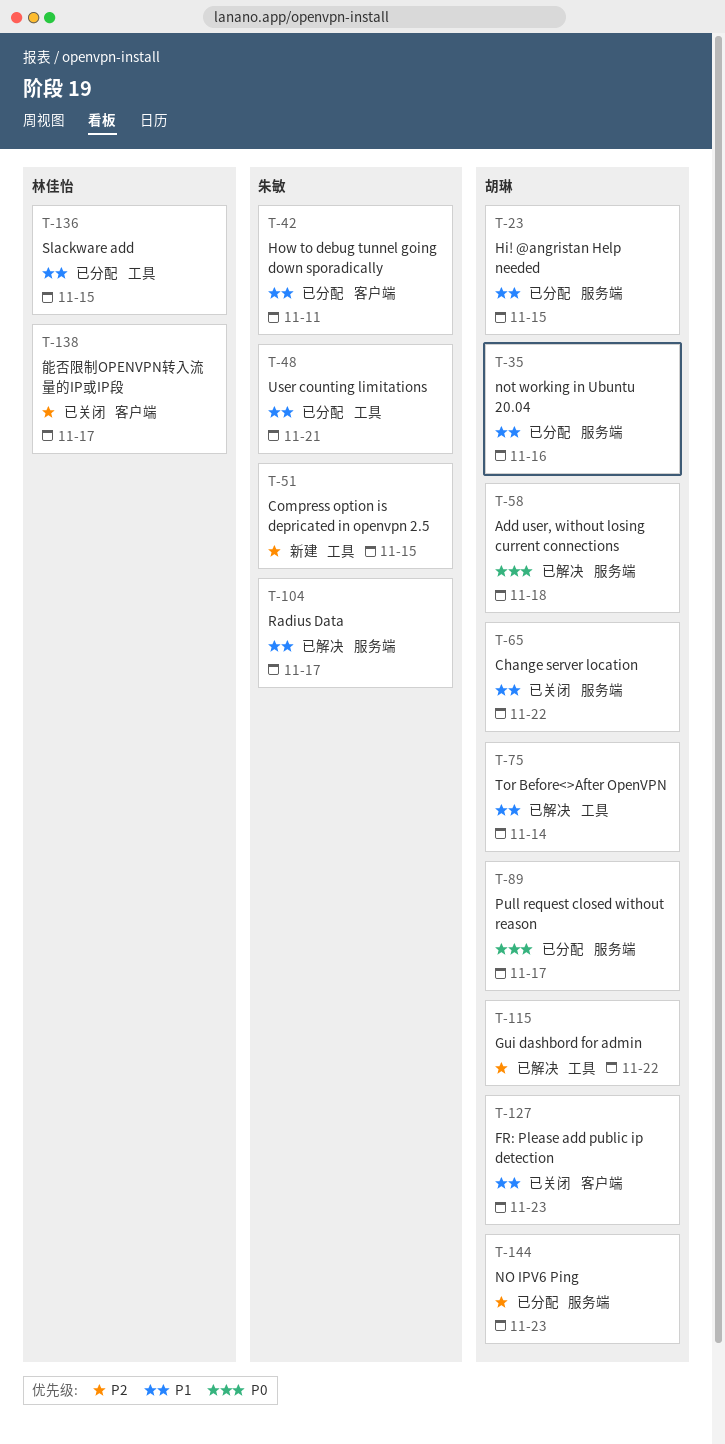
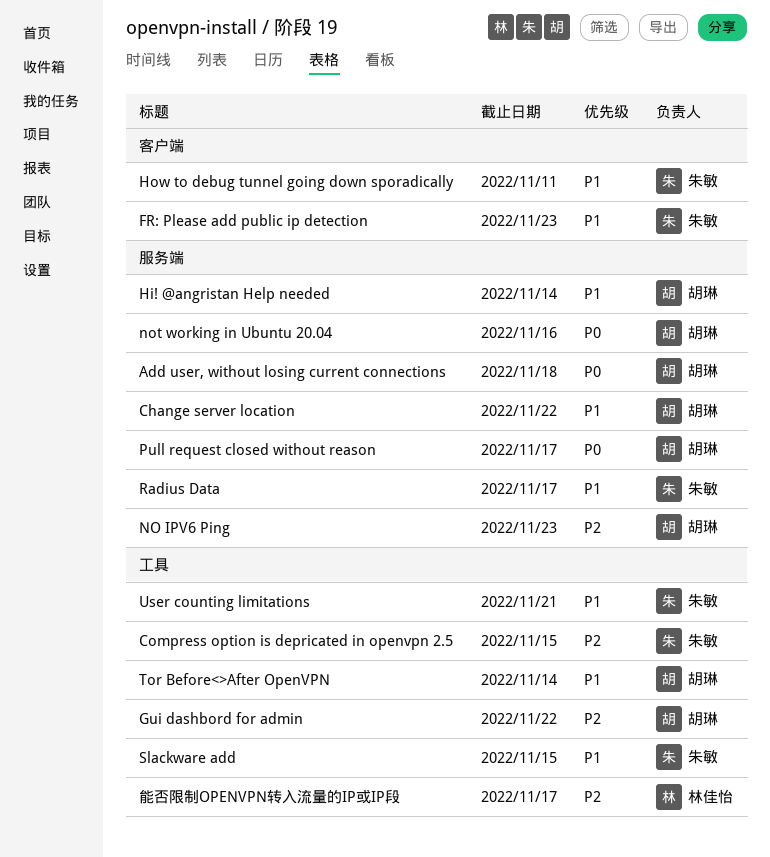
FR: Please add public ip detection, owner: 胡琳 -> 朱敏
Hi! @angristan Help needed, due: Nov 15 -> Nov 14
not working in Ubuntu 20.04, priority: P1 -> P0
Slackware add, owner: 林佳怡 -> 朱敏
能否限制OPENVPN转入流量的IP或IP段, label: 客户端 -> 工具

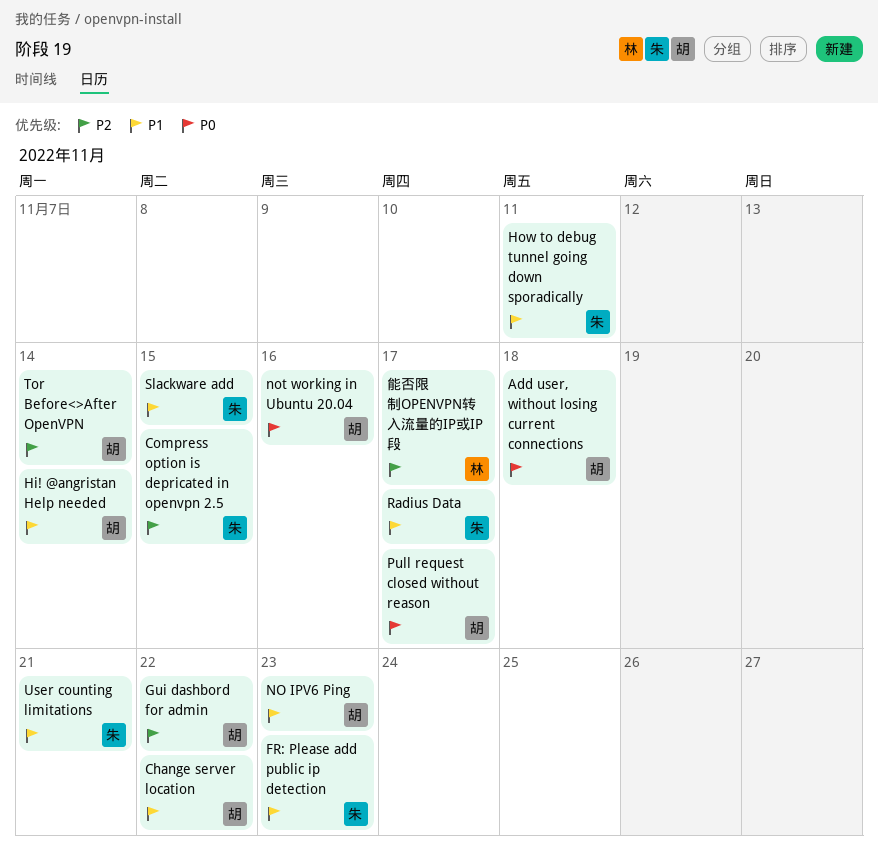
NO IPV6 Ping, priority: P2 -> P1
Tor Before<>After OpenVPN, priority: P1 -> P2

